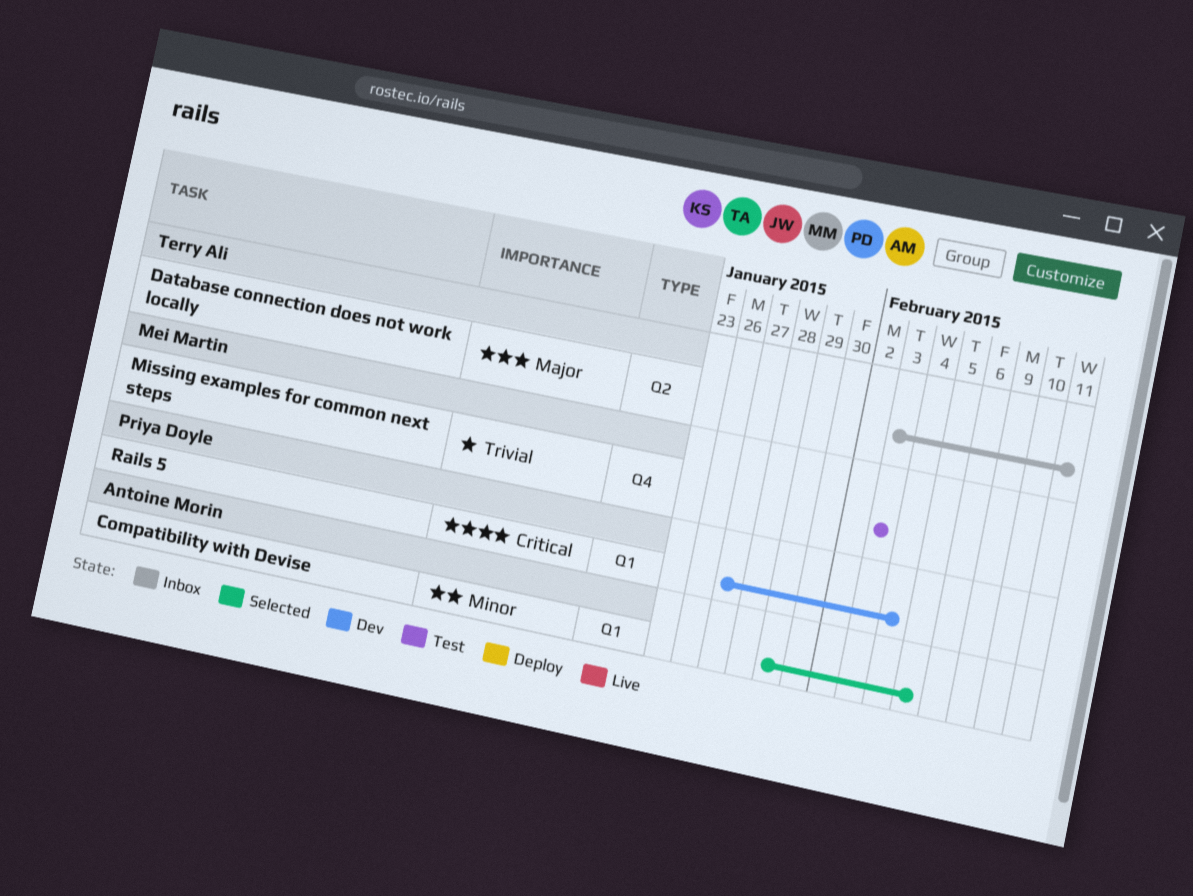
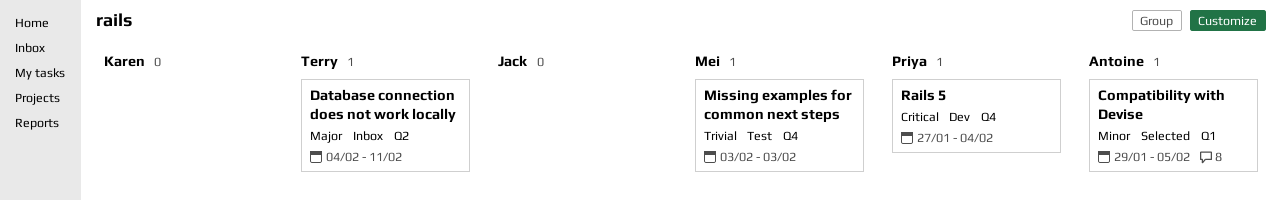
Database connection does not work locally, start: Feb 3 -> Feb 4
Rails 5, label: Q1 -> Q4

